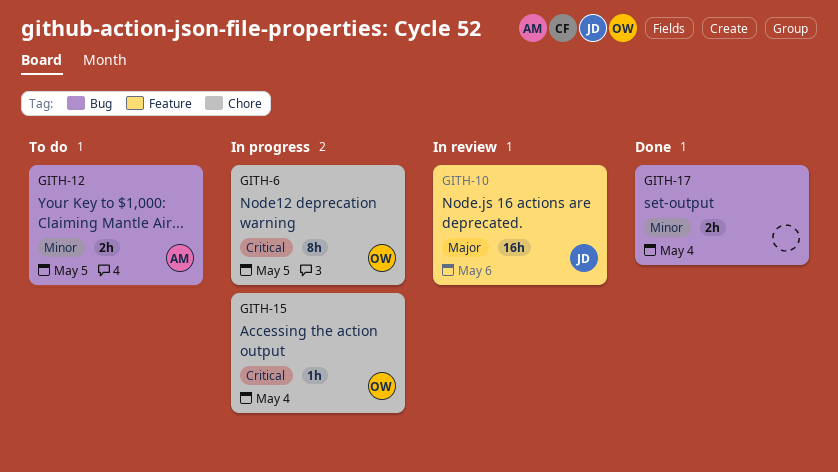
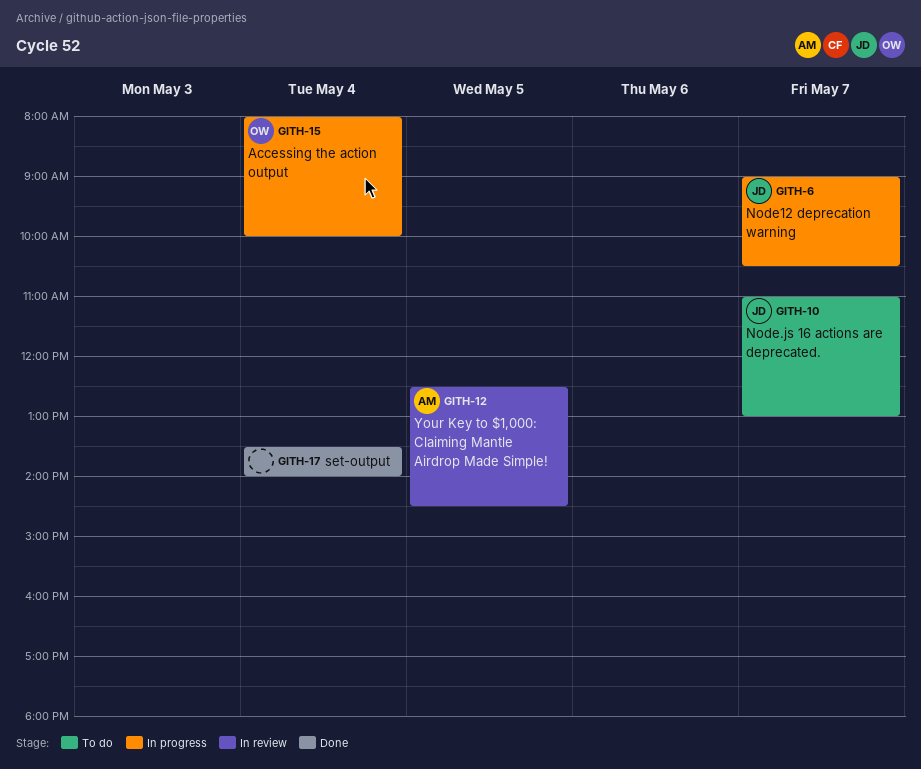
GITH-6, owner: OW -> JD
GITH-6, day: May 5 -> May 7
GITH-10, status: In review -> To do
GITH-10, day: May 6 -> May 7
GITH-12, status: To do -> In review

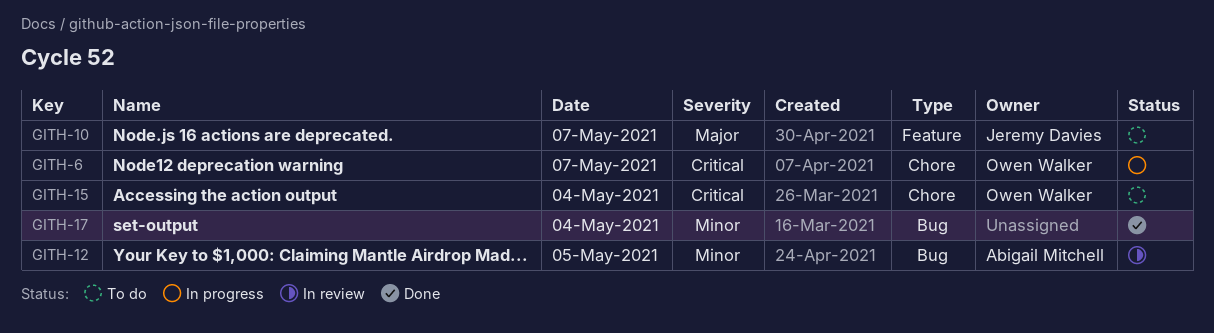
GITH-6, owner: Jeremy Davies -> Owen Walker
GITH-15, status: In progress -> To do

